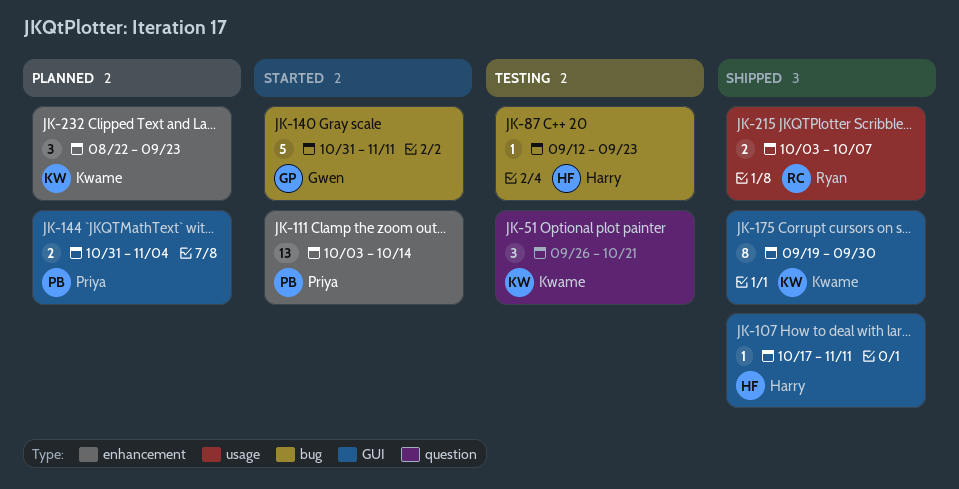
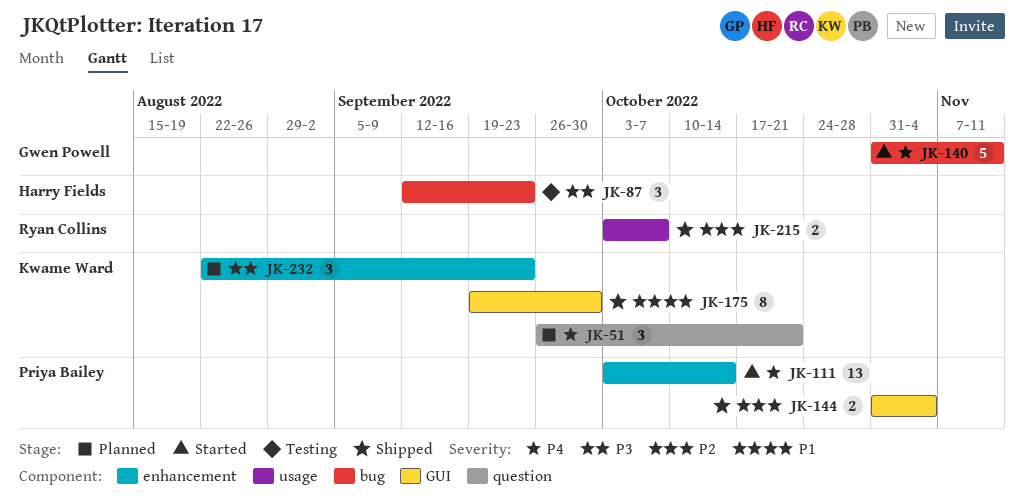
JK-51, status: Testing -> Planned
JK-87, estimate: 1 -> 3
JK-107: present -> none
JK-144, status: Planned -> Shipped

